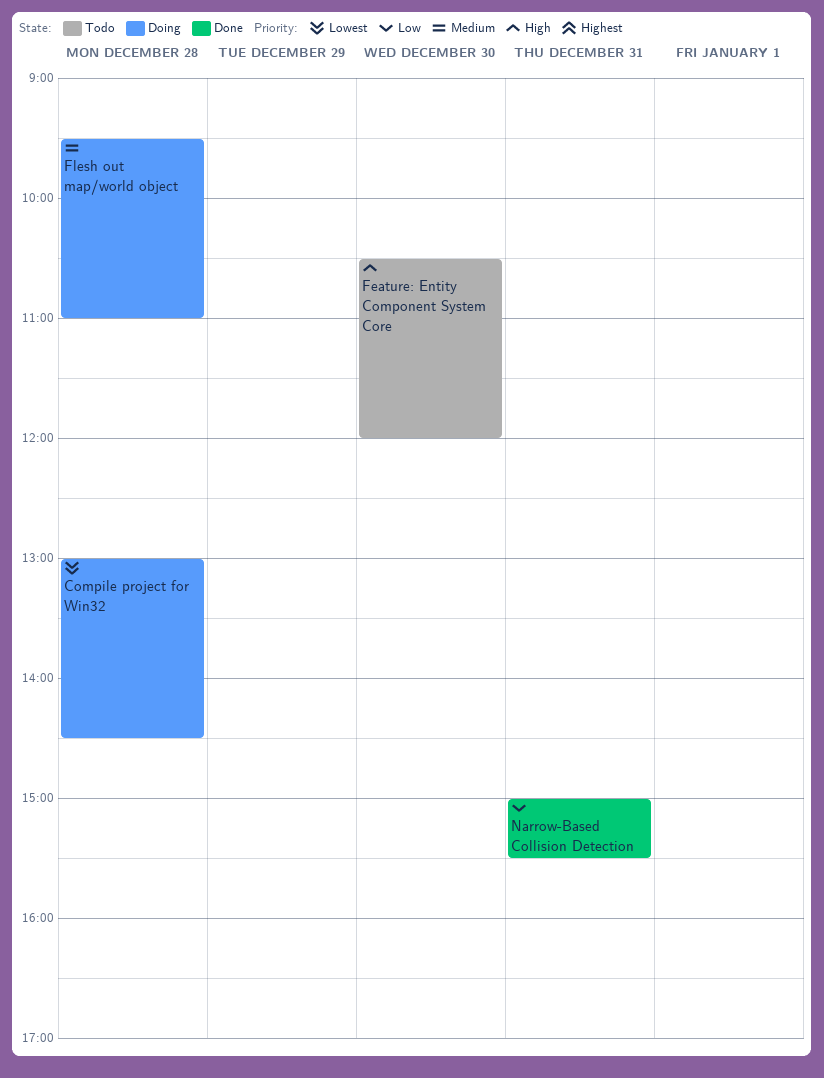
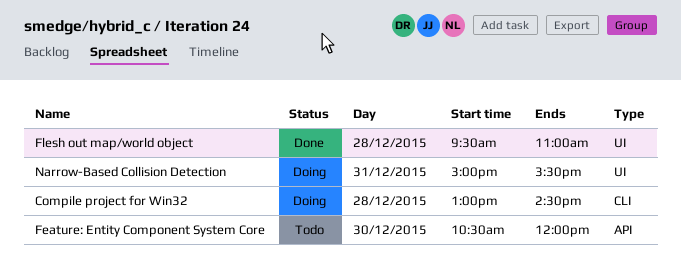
Flesh out map/world object, status: Doing -> Done
Narrow-Based Collision Detection, status: Done -> Doing

